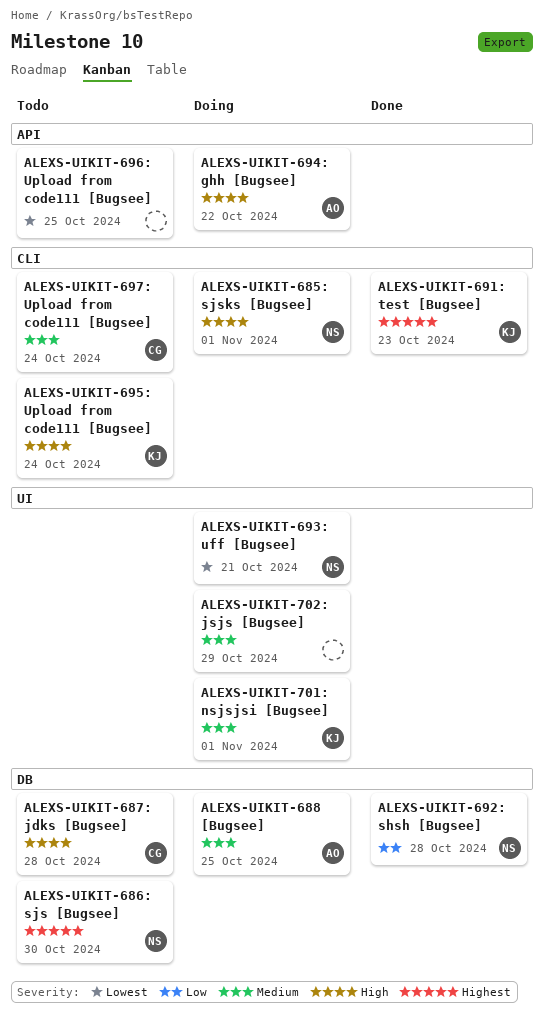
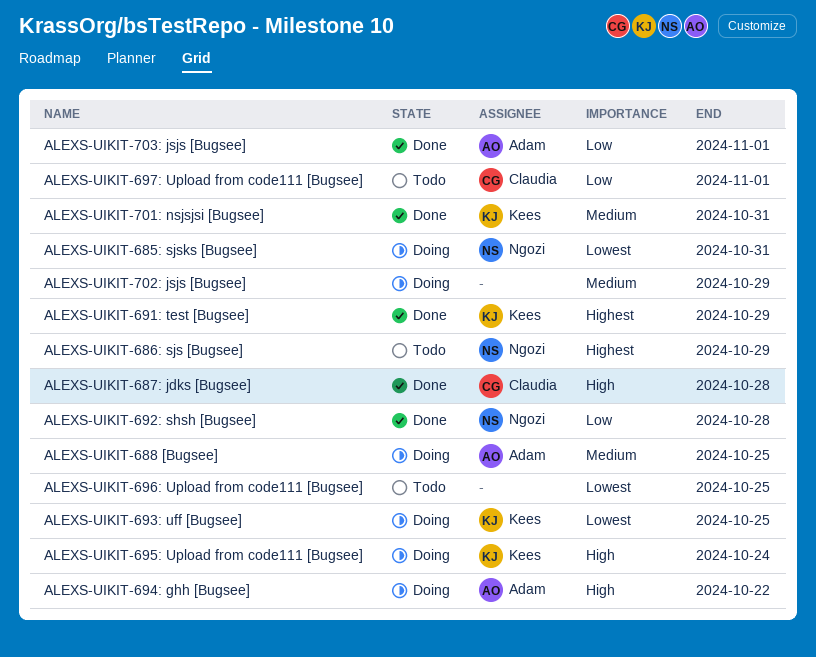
ALEXS-UIKIT-685: sjsks [Bugsee], priority: High -> Lowest
ALEXS-UIKIT-685: sjsks [Bugsee], due: Nov 1 -> Oct 31
ALEXS-UIKIT-686: sjs [Bugsee], due: Oct 30 -> Oct 29
ALEXS-UIKIT-687: jdks [Bugsee], status: Todo -> Done
ALEXS-UIKIT-691: test [Bugsee], due: Oct 23 -> Oct 29
ALEXS-UIKIT-693: uff [Bugsee], owner: Ngozi -> Kees
ALEXS-UIKIT-693: uff [Bugsee], due: Oct 21 -> Oct 25
ALEXS-UIKIT-695: Upload from code111 [Bugsee], status: Todo -> Doing
ALEXS-UIKIT-697: Upload from code111 [Bugsee], priority: Medium -> Low
ALEXS-UIKIT-697: Upload from code111 [Bugsee], due: Oct 24 -> Nov 1
ALEXS-UIKIT-701: nsjsjsi [Bugsee], status: Doing -> Done
ALEXS-UIKIT-701: nsjsjsi [Bugsee], due: Nov 1 -> Oct 31
ALEXS-UIKIT-703: jsjs [Bugsee]: none -> present

